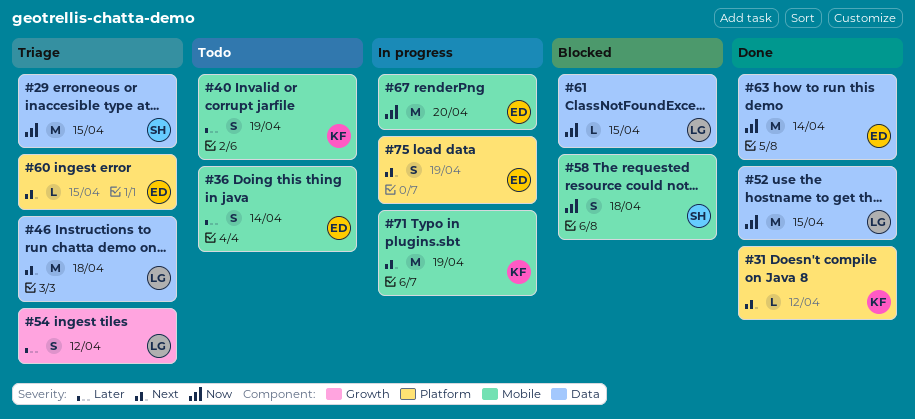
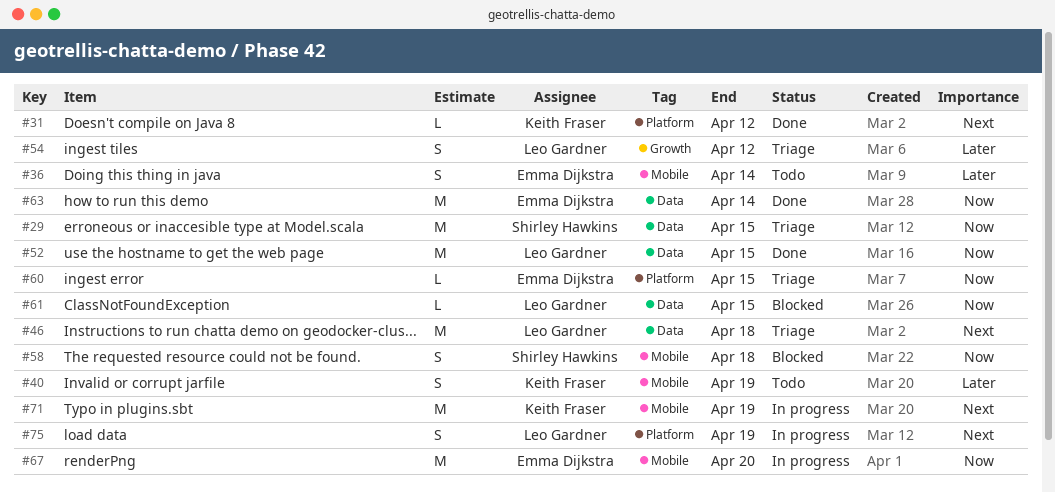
#60, priority: Next -> Now
#75, owner: Emma Dijkstra -> Leo Gardner

